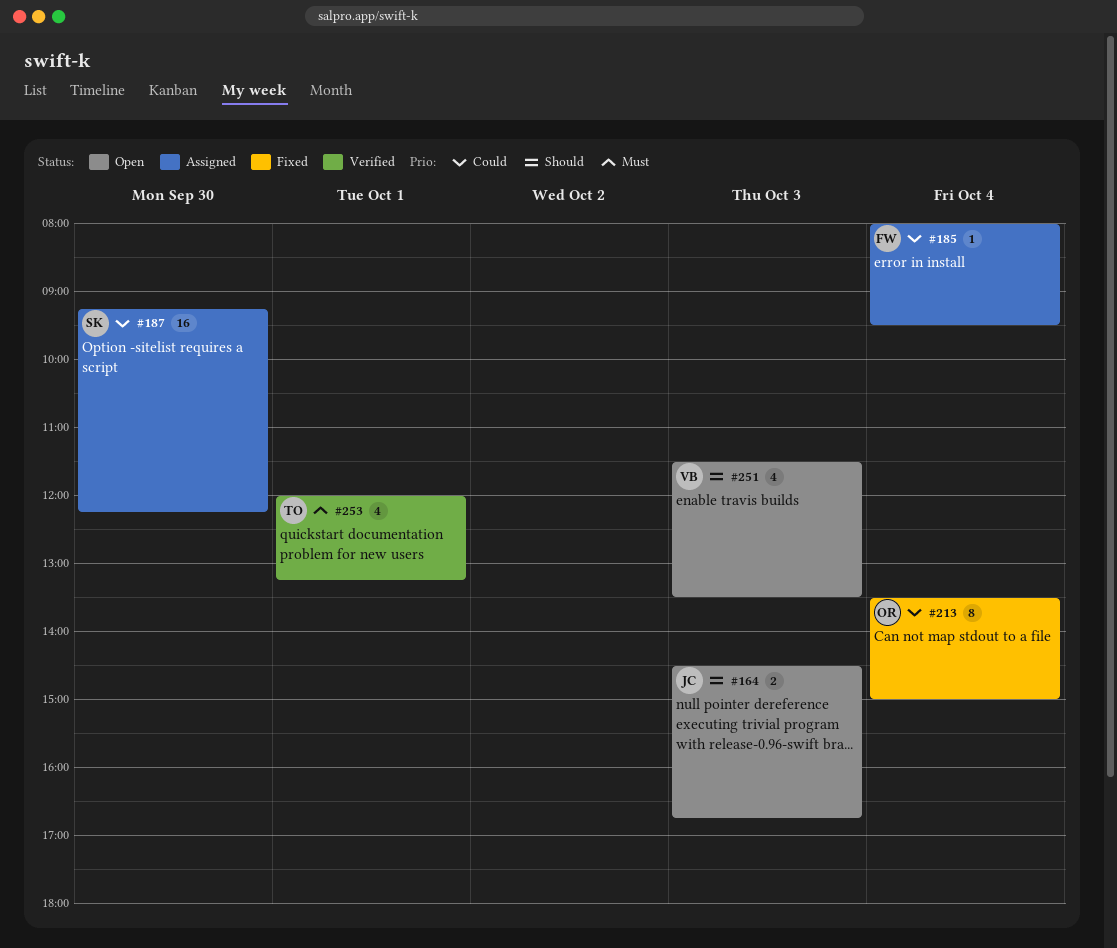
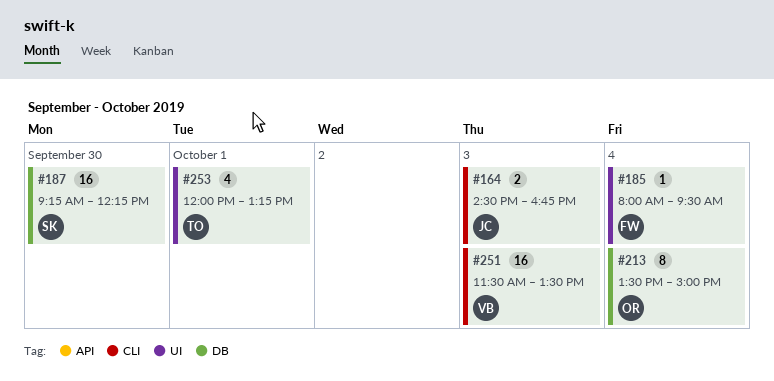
#251, estimate: 4 -> 16

